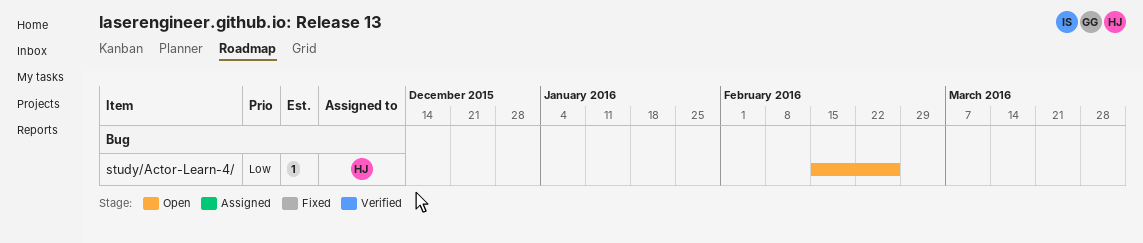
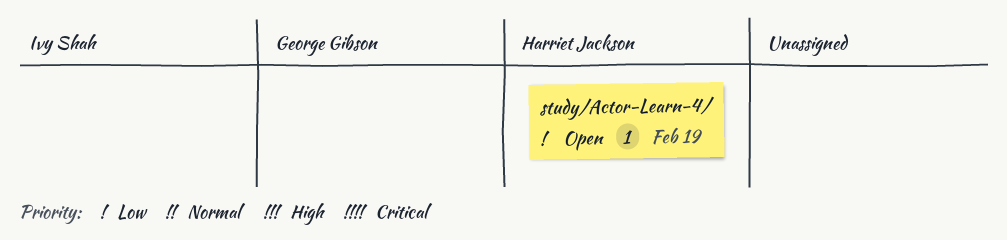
study/Actor-Learn-4/, due: Feb 26 -> Feb 19

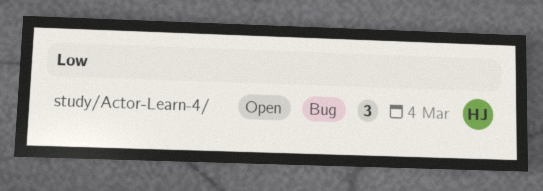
study/Actor-Learn-4/, estimate: 1 -> 3
study/Actor-Learn-4/, due: Feb 19 -> Mar 4

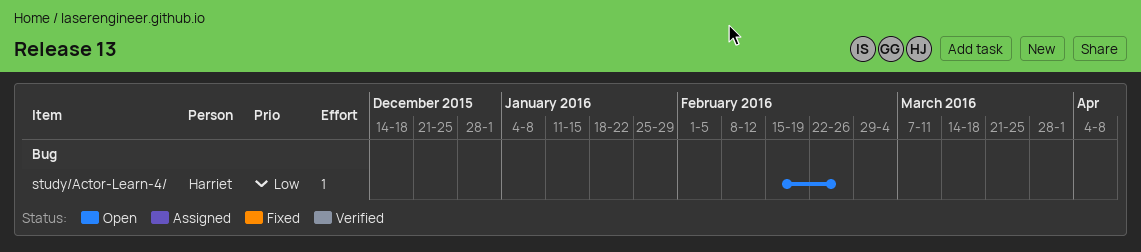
study/Actor-Learn-4/, estimate: 3 -> 1
study/Actor-Learn-4/, due: Mar 4 -> Feb 26

